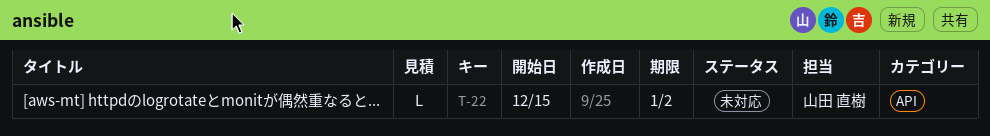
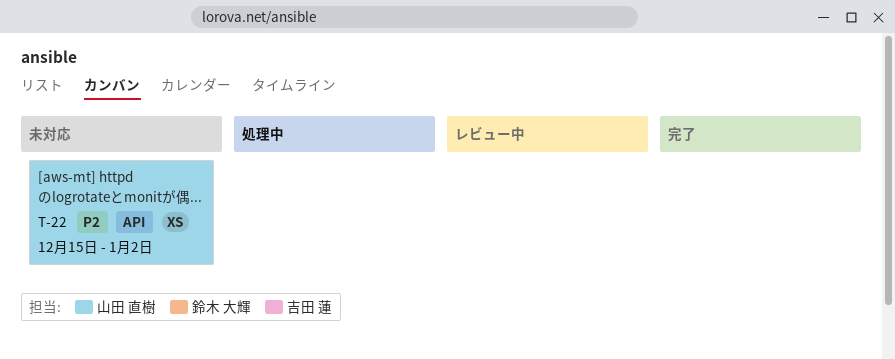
T-22, estimate: L -> XS

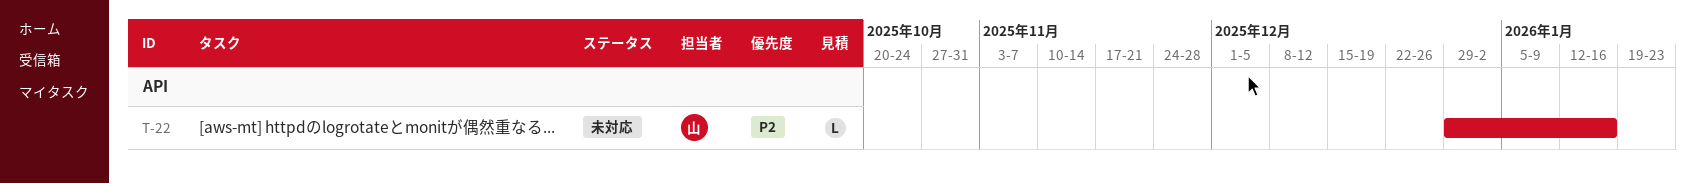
T-22, estimate: XS -> L
T-22, start: Dec 15 -> Dec 29
T-22, due: Jan 2 -> Jan 16

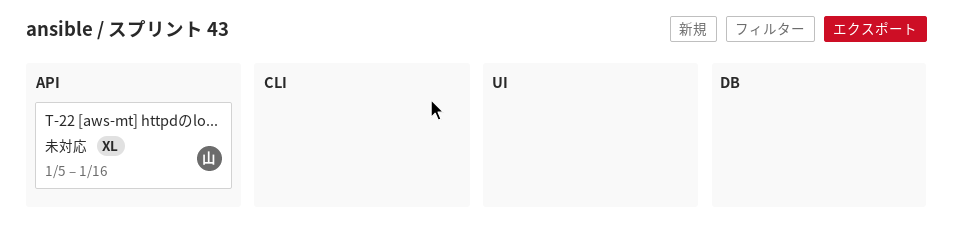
T-22, estimate: L -> XL
T-22, start: Dec 29 -> Jan 5

